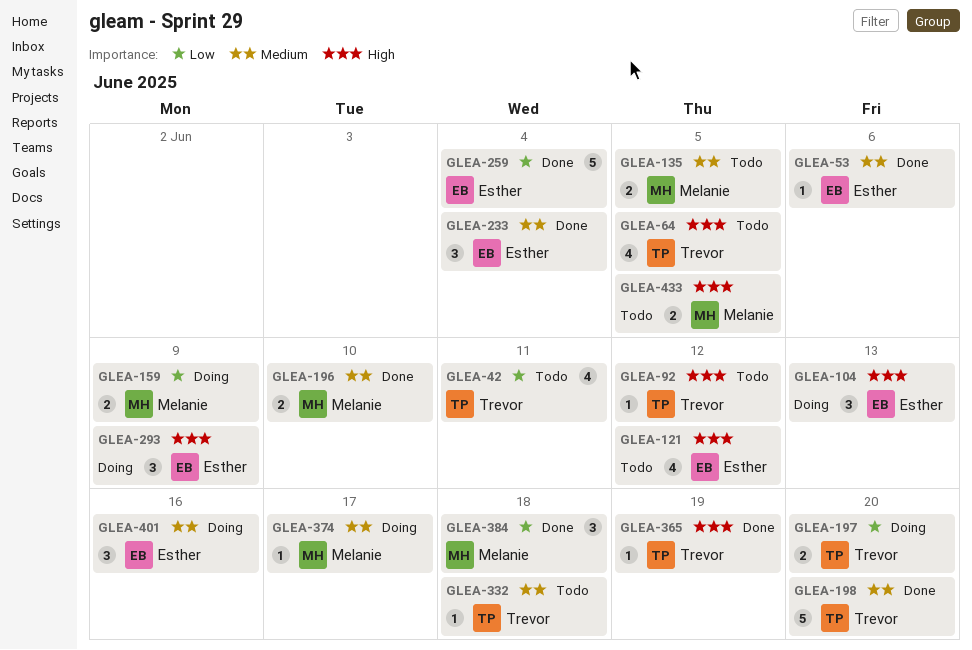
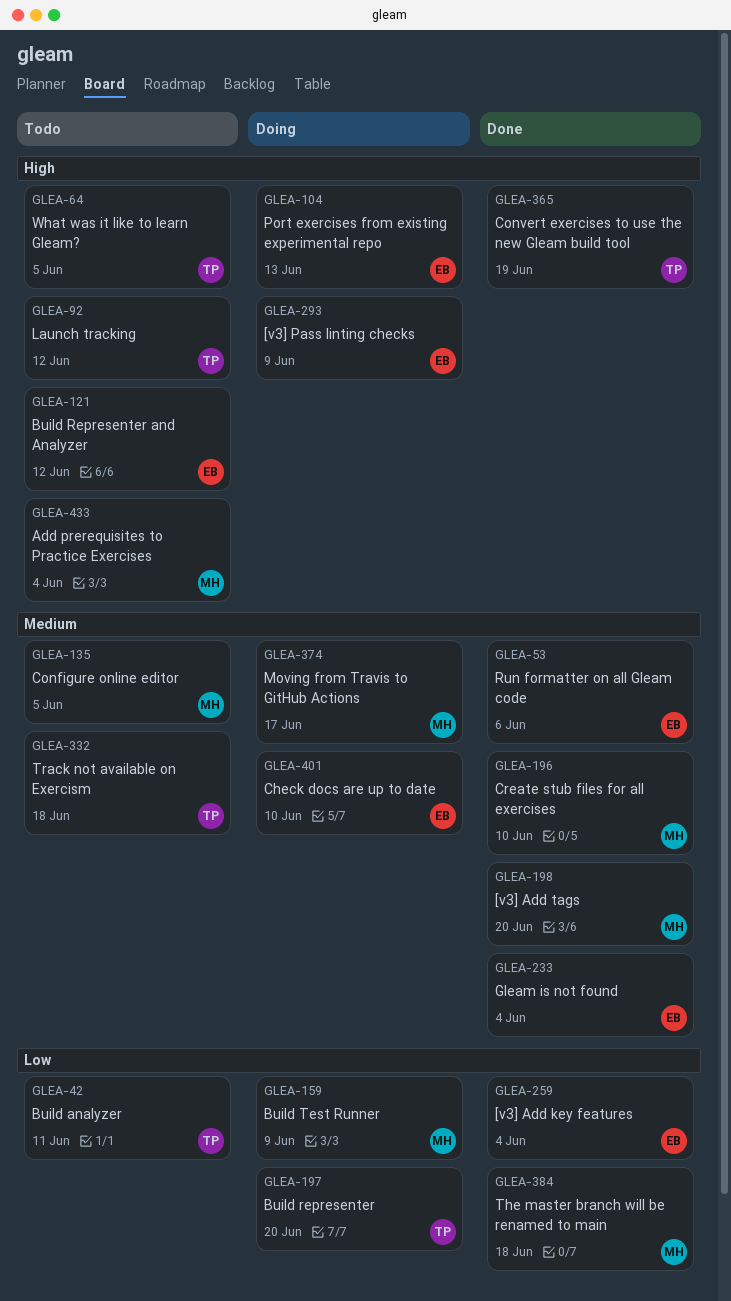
GLEA-198, owner: Trevor -> Melanie
GLEA-401, due: Jun 16 -> Jun 10
GLEA-433, due: Jun 5 -> Jun 4

